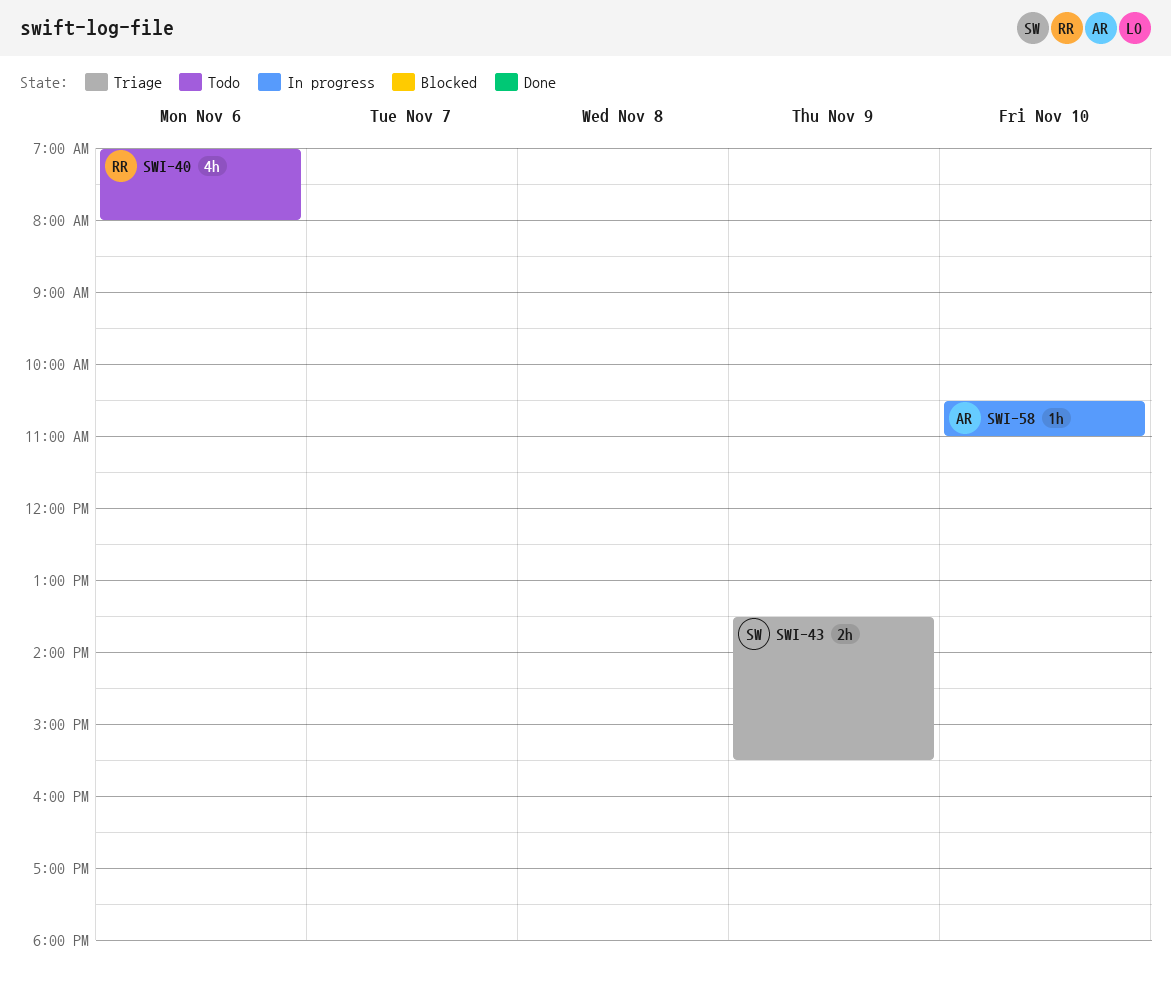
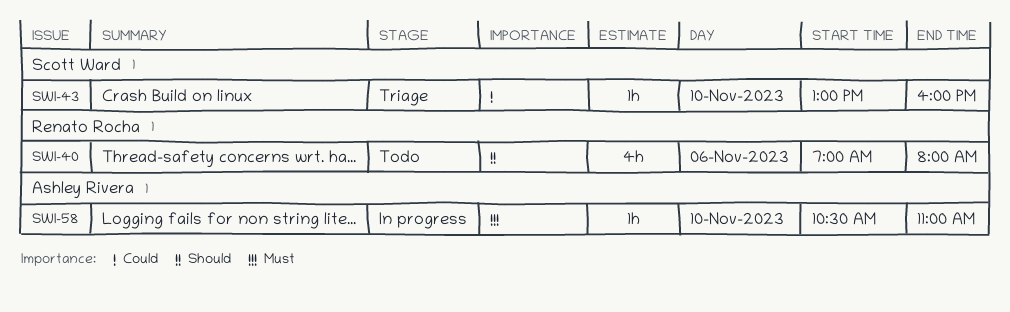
SWI-43, estimate: 2h -> 1h
SWI-43, day: Nov 9 -> Nov 10
SWI-43, begins: 13:30 -> 13:00
SWI-43, ends: 15:30 -> 16:00

